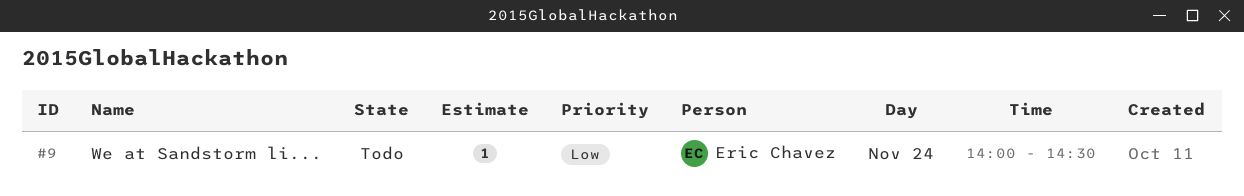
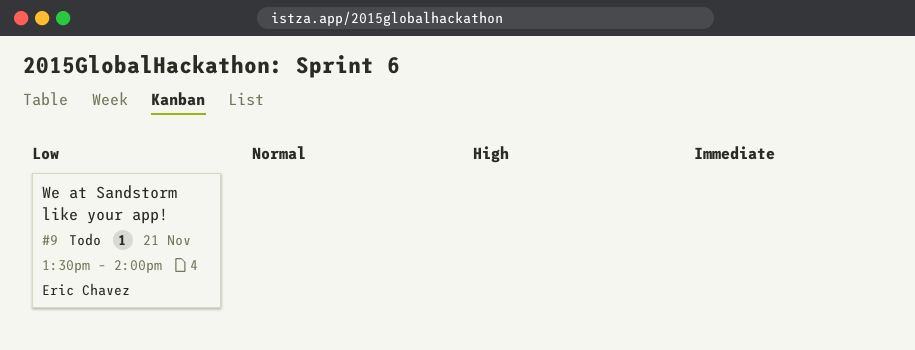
#9, day: Nov 24 -> Nov 21
#9, begins: 14:00 -> 13:30
#9, ends: 14:30 -> 14:00

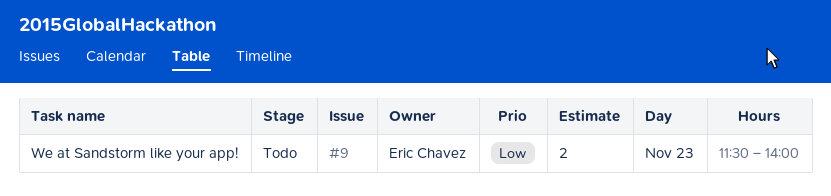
#9, estimate: 1 -> 2
#9, day: Nov 21 -> Nov 23
#9, begins: 13:30 -> 11:30

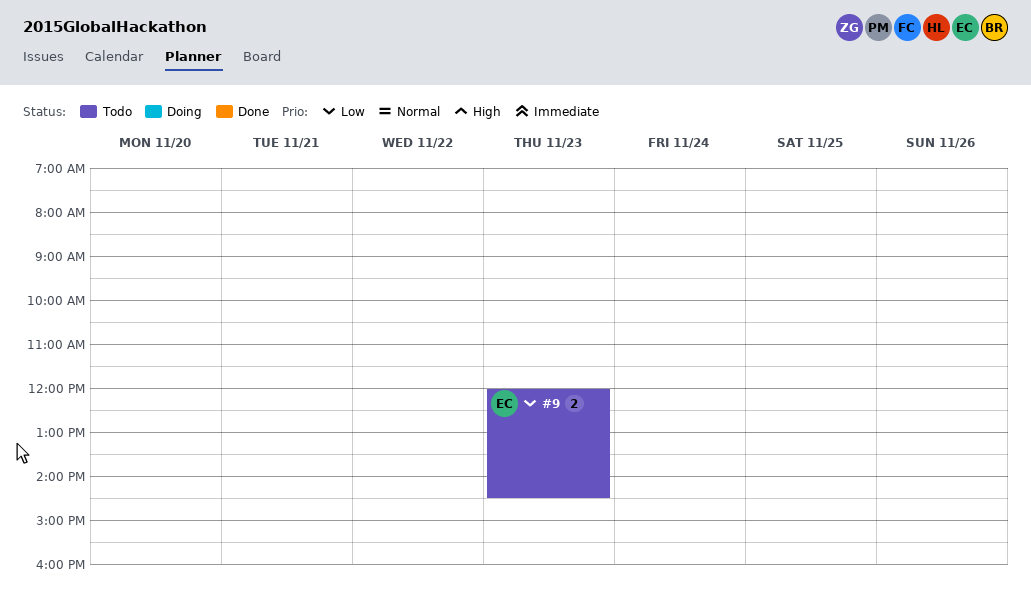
#9, begins: 11:30 -> 12:00
#9, ends: 14:00 -> 14:30

